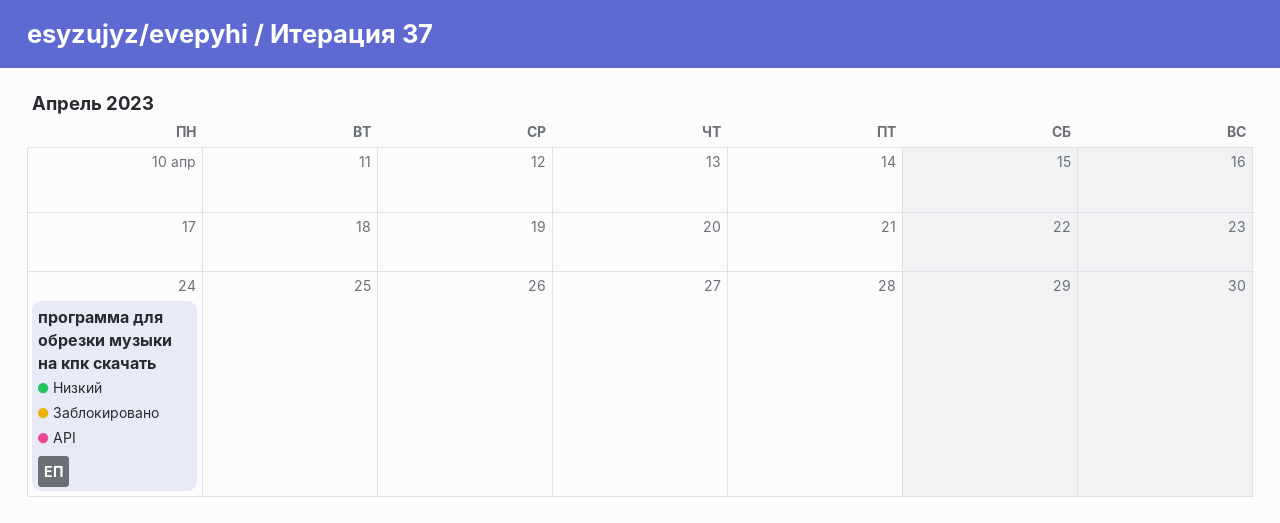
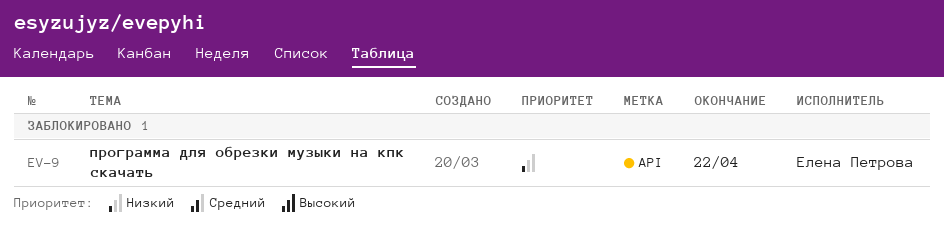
программа для обрезки музыки на кпк скачать, due: Apr 24 -> Apr 22

